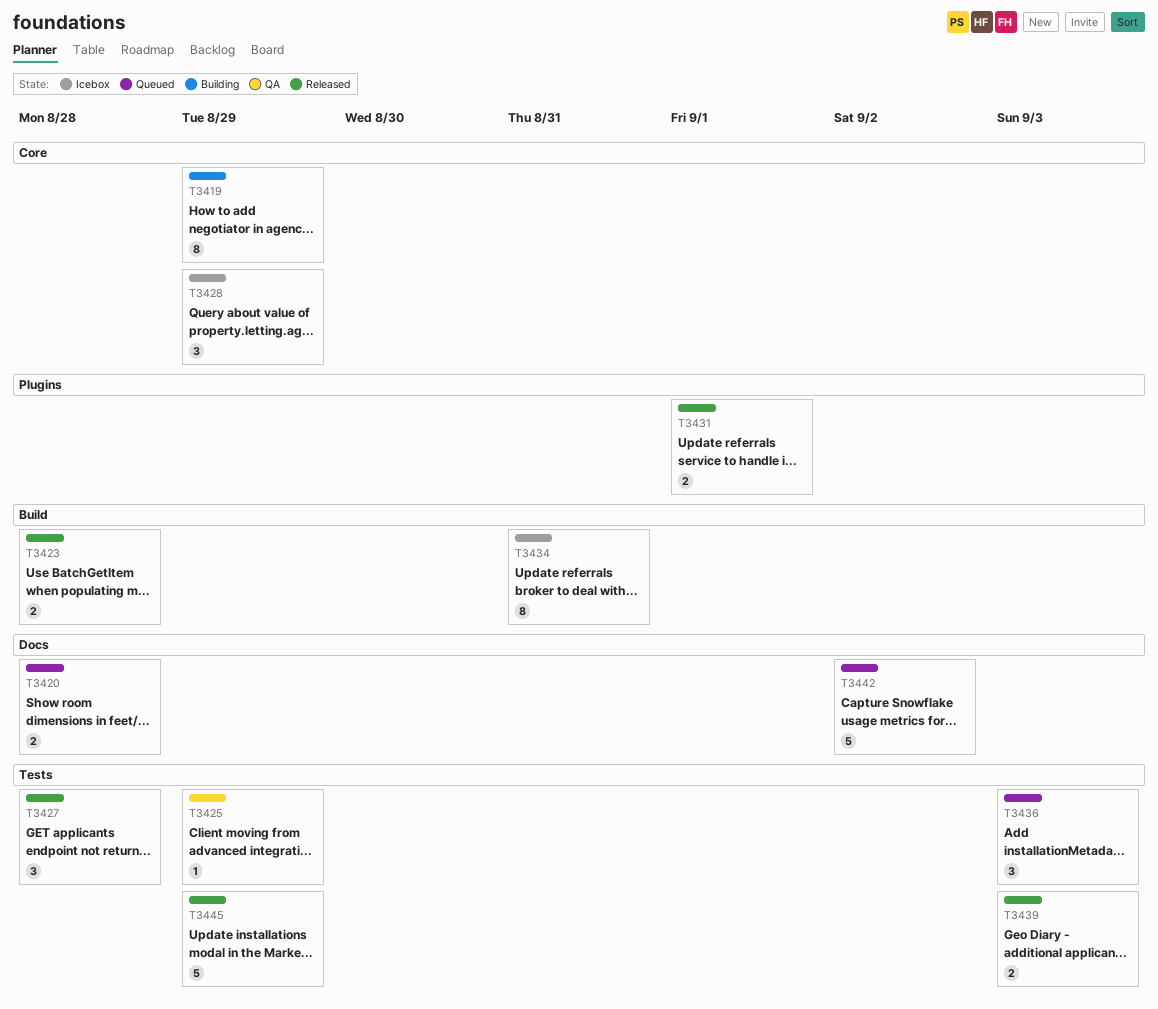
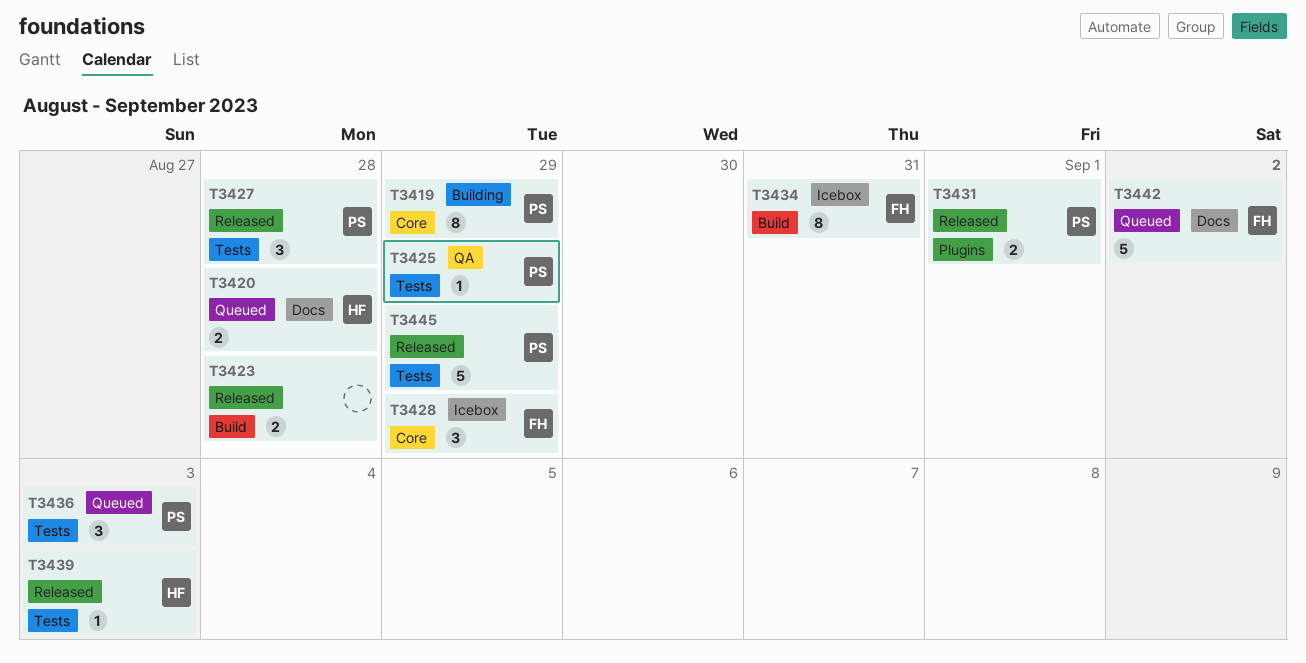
T3439, estimate: 2 -> 1

